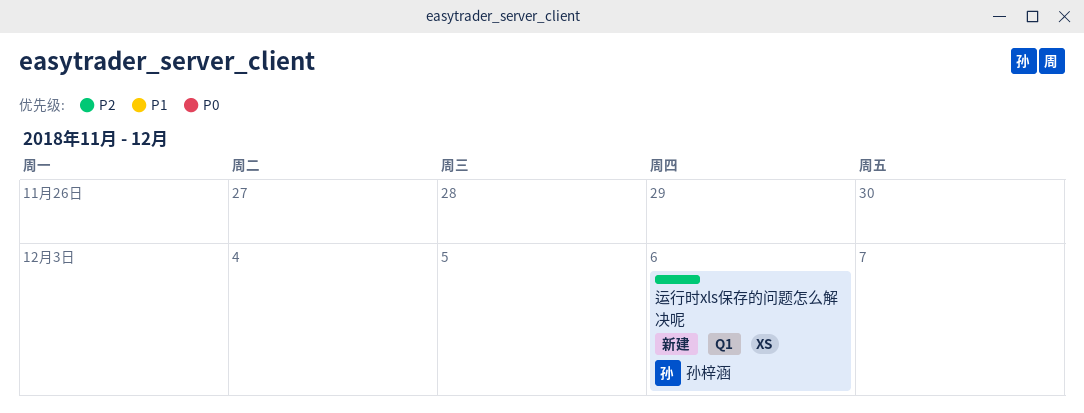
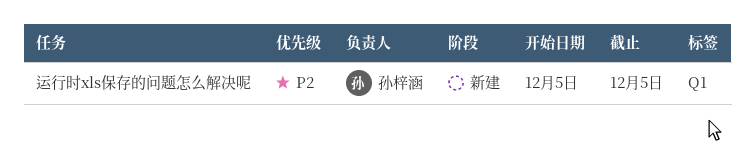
运行时xls保存的问题怎么解决呢, due: Dec 6 -> Dec 5

